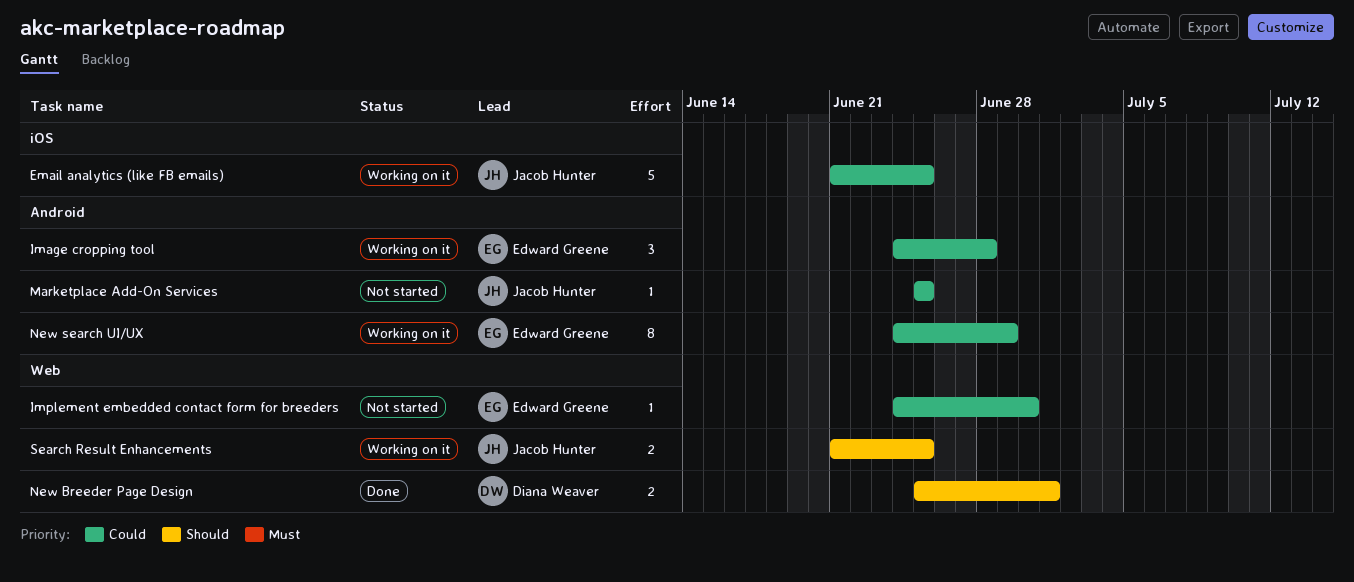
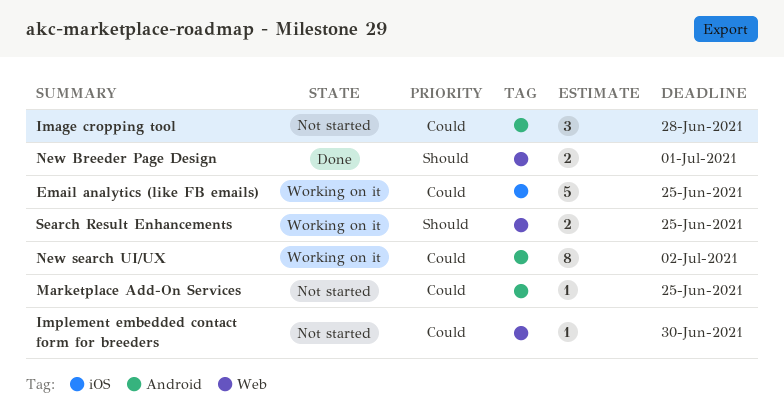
Image cropping tool, status: Working on it -> Not started
New search UI/UX, due: Jun 29 -> Jul 2

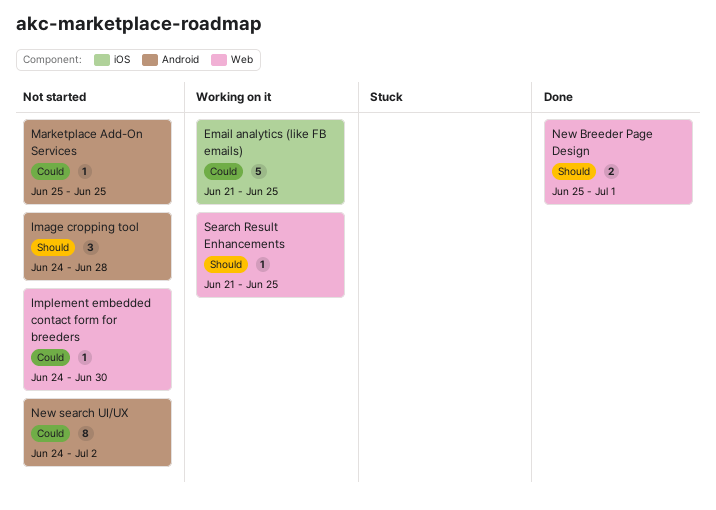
Image cropping tool, priority: Could -> Should
New search UI/UX, status: Working on it -> Not started
Search Result Enhancements, estimate: 2 -> 1

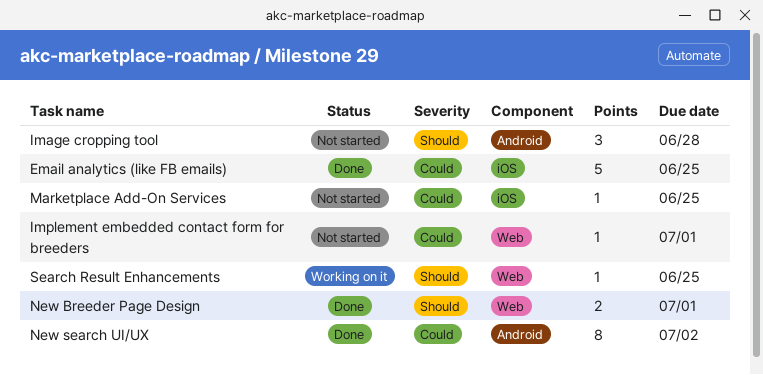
Email analytics (like FB emails), status: Working on it -> Done
Implement embedded contact form for breeders, due: Jun 30 -> Jul 1
Marketplace Add-On Services, label: Android -> iOS
New search UI/UX, status: Not started -> Done

